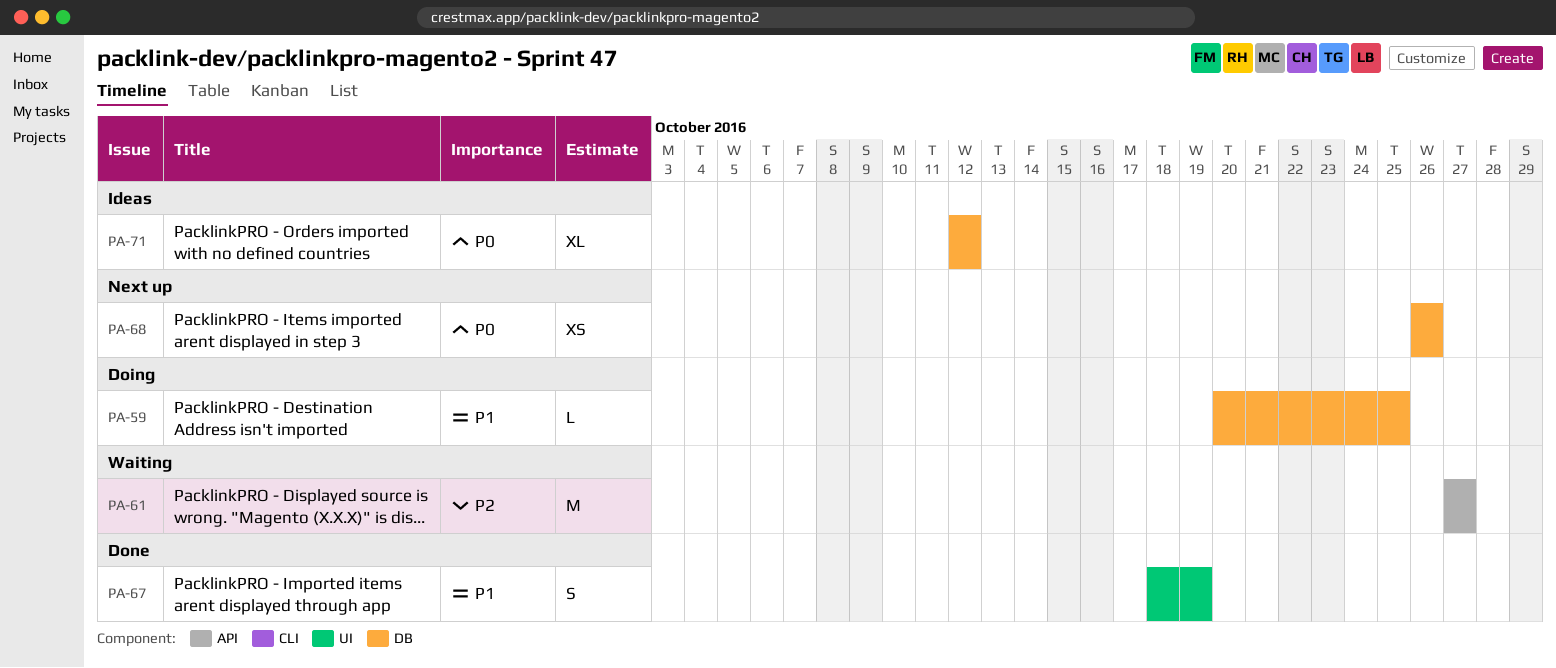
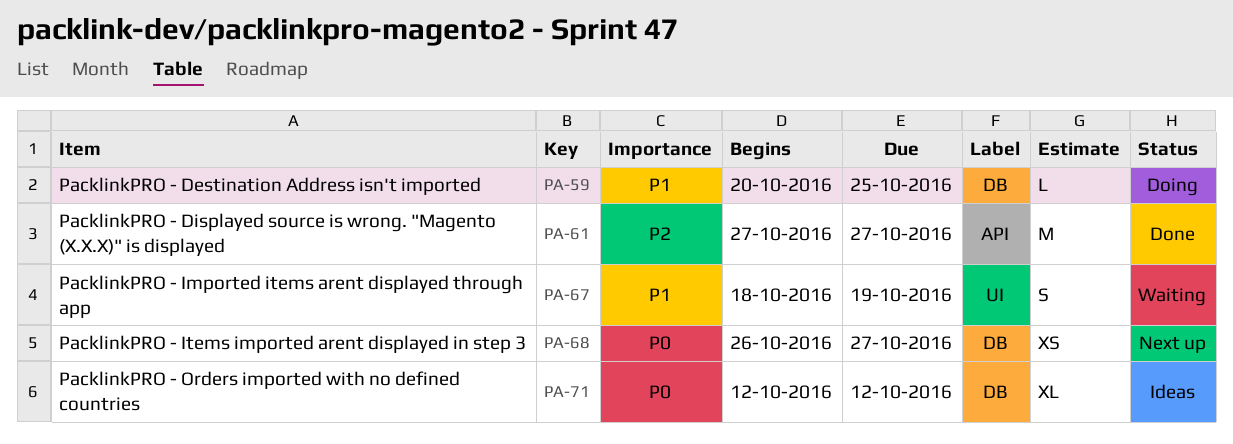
PA-61, status: Waiting -> Done
PA-67, status: Done -> Waiting
PA-68, due: Oct 26 -> Oct 27

